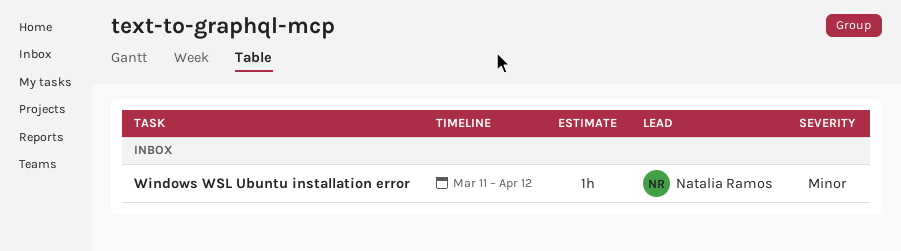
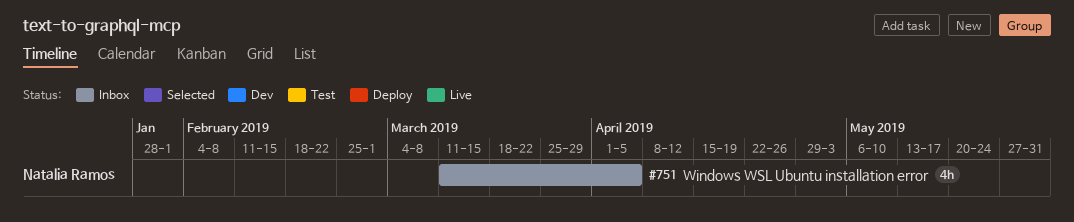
Windows WSL Ubuntu installation error, estimate: 1h -> 4h
Windows WSL Ubuntu installation error, due: Apr 12 -> Apr 5

